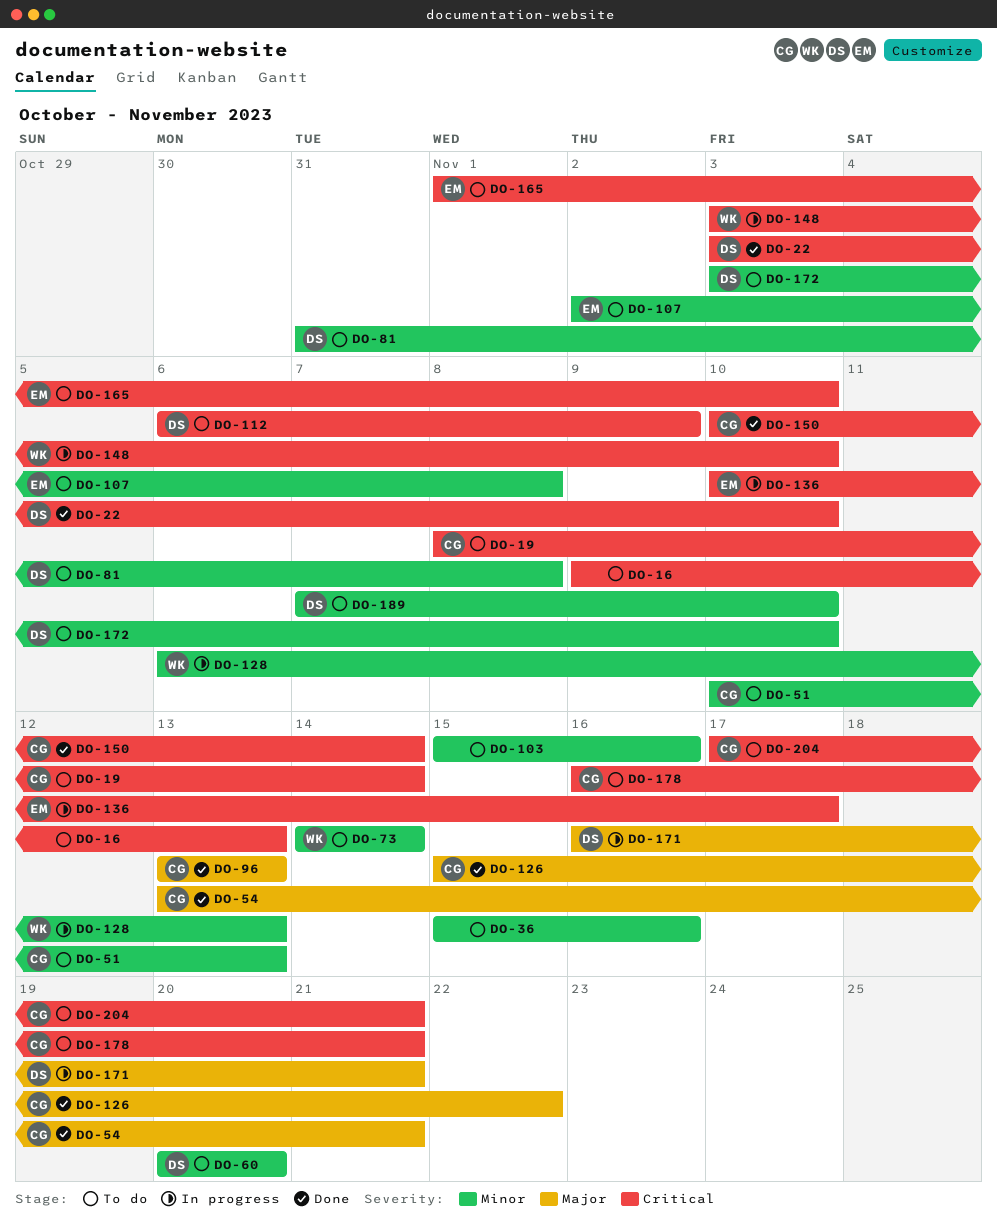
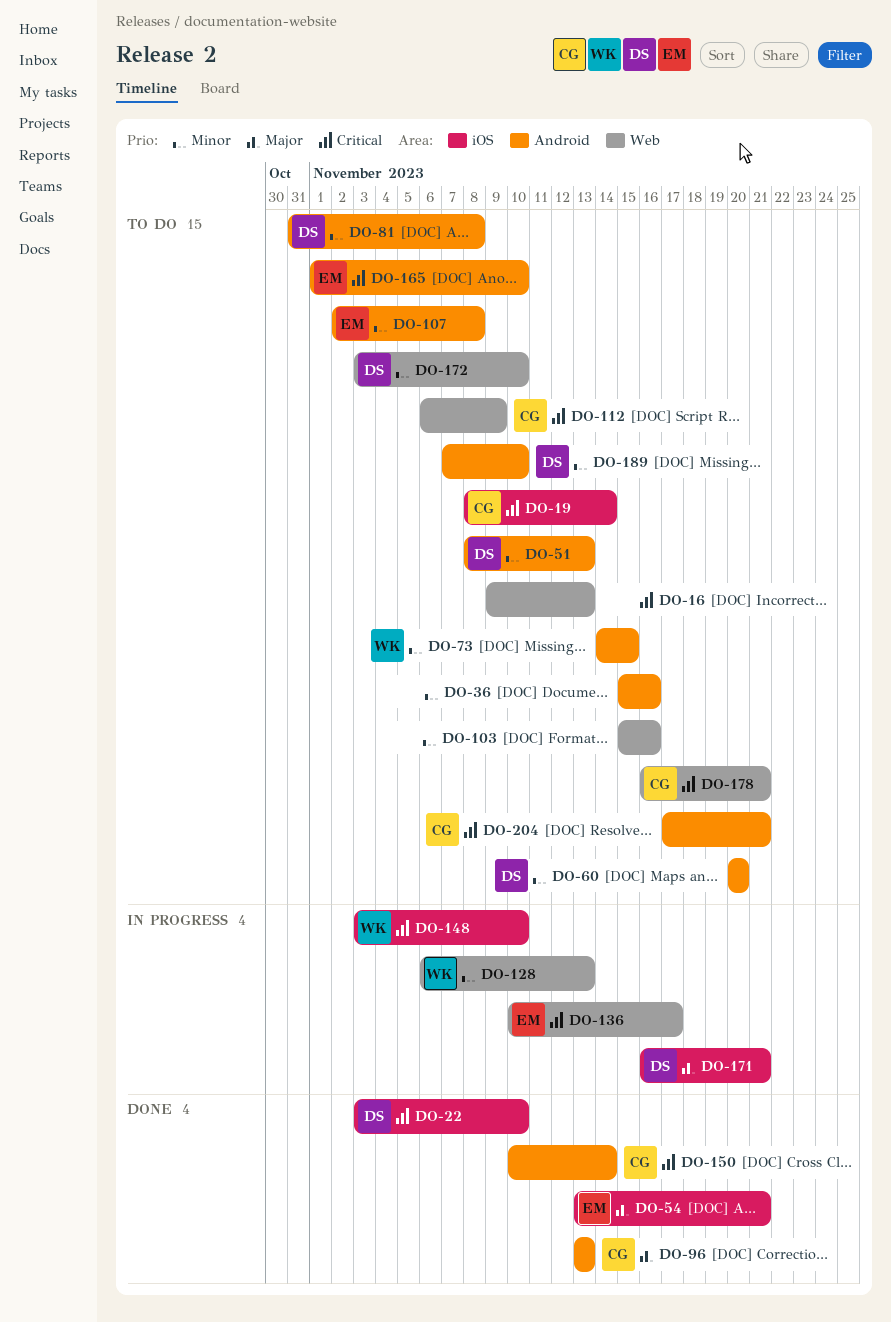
DO-51, owner: CG -> DS
DO-51, start: Nov 10 -> Nov 8
DO-54, owner: CG -> EM
DO-73, due: Nov 14 -> Nov 15
DO-112, owner: DS -> CG
DO-126: present -> none

